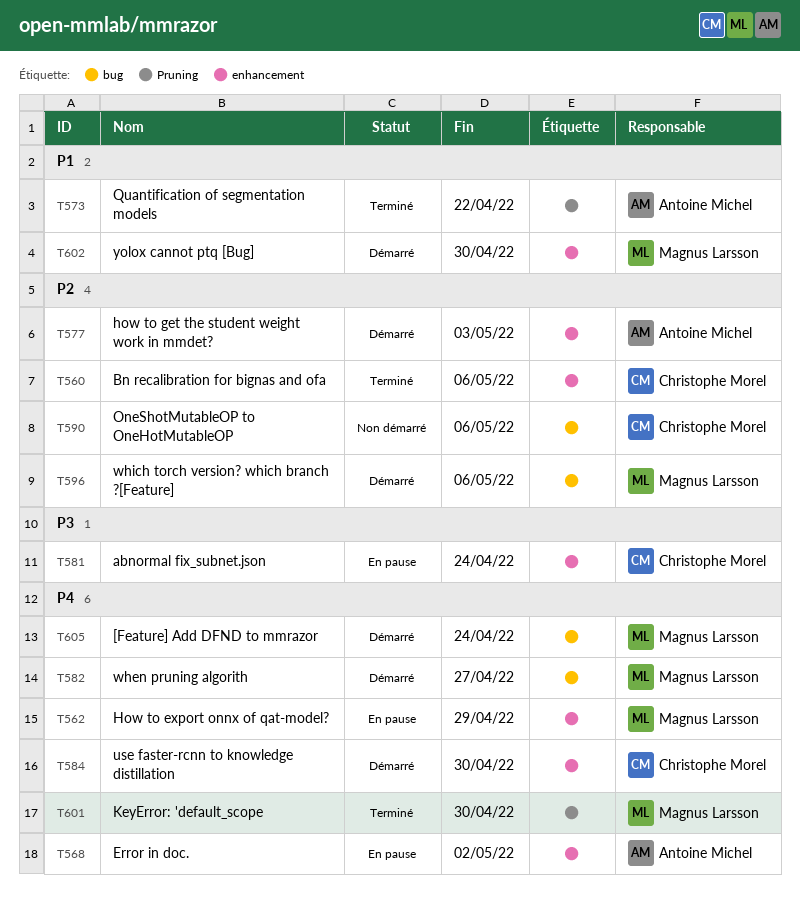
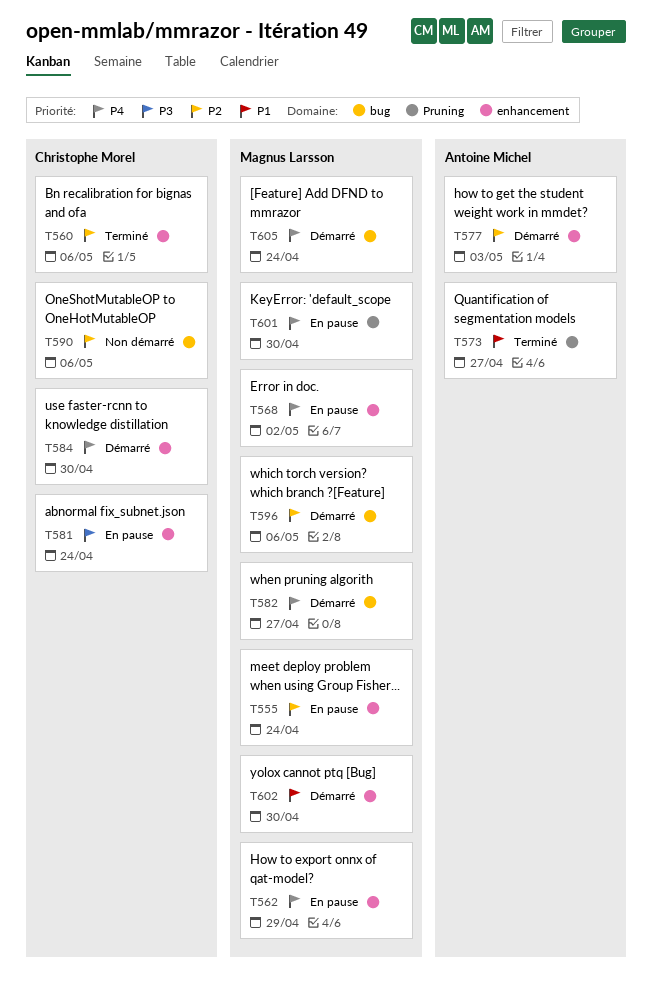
T555: none -> present
T568, owner: Antoine Michel -> Magnus Larsson
T573, due: Apr 22 -> Apr 27
T601, status: Terminé -> En pause

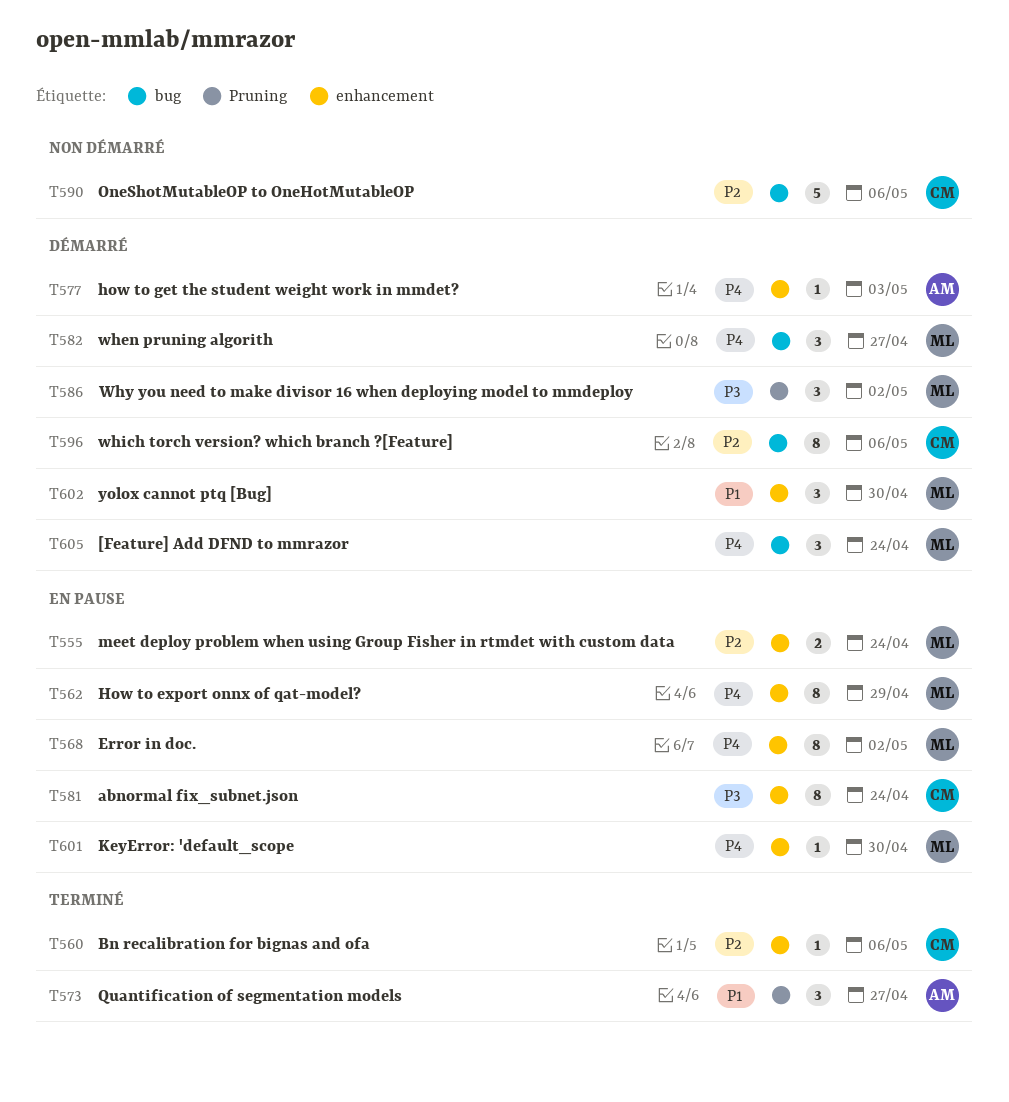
T577, priority: P2 -> P4
T584: present -> none
T586: none -> present
T596, owner: Magnus Larsson -> Christophe Morel
T601, label: Pruning -> enhancement

